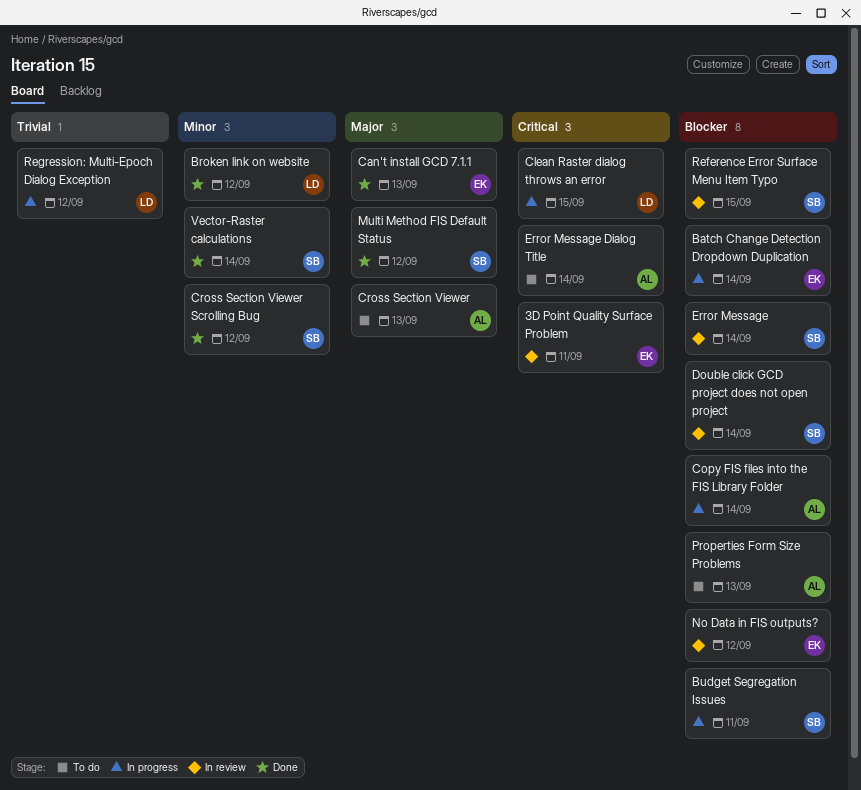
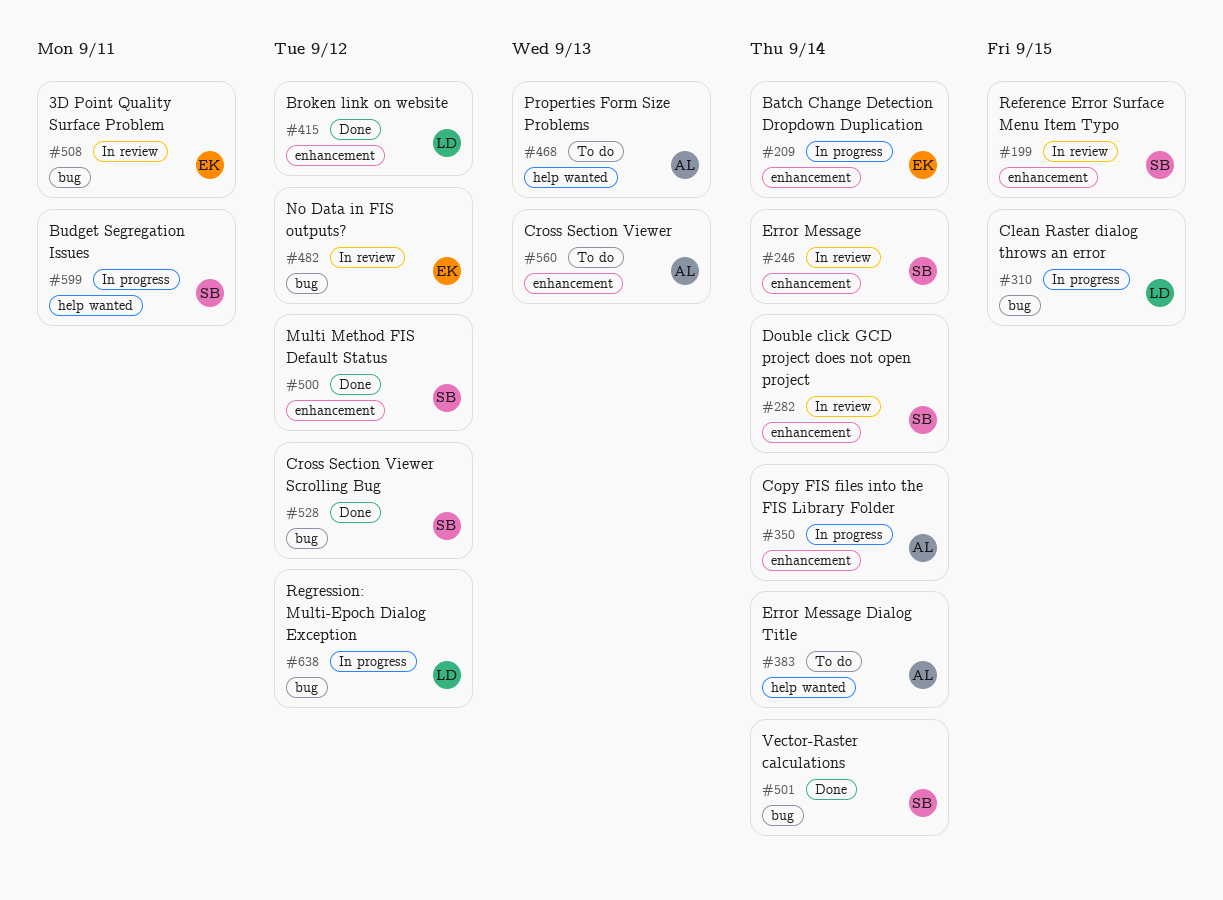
Can't install GCD 7.1.1: present -> none

